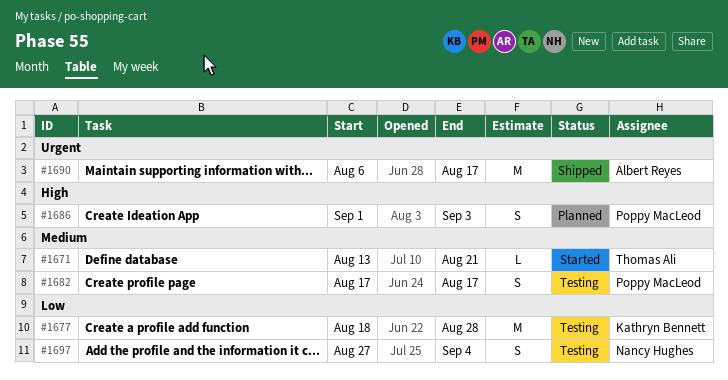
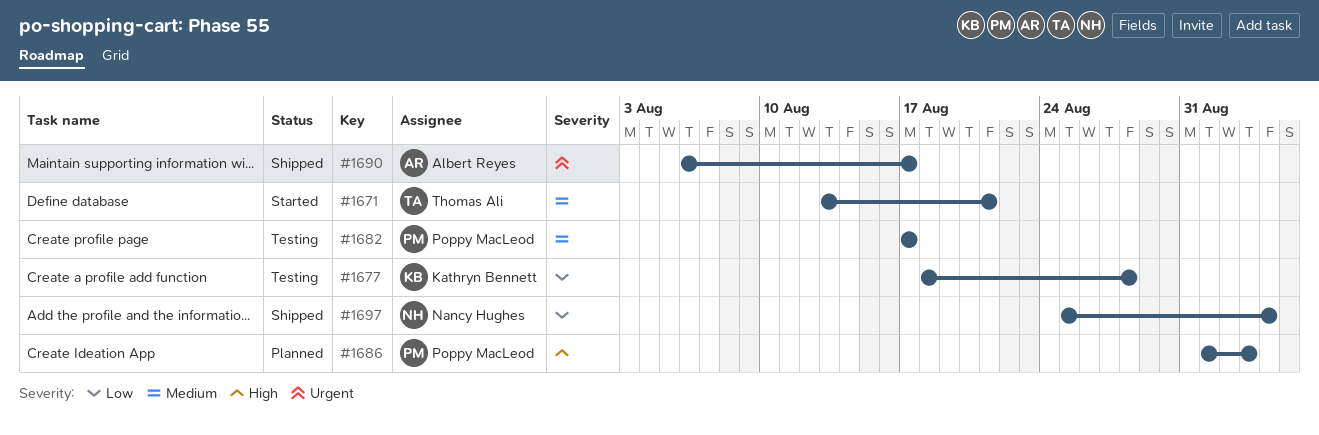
#1697, status: Testing -> Shipped
#1697, start: Aug 27 -> Aug 25

